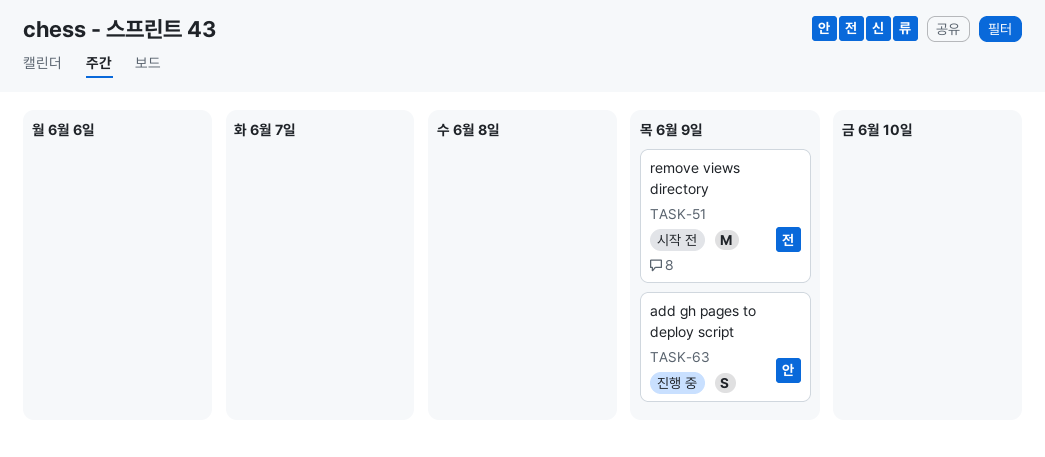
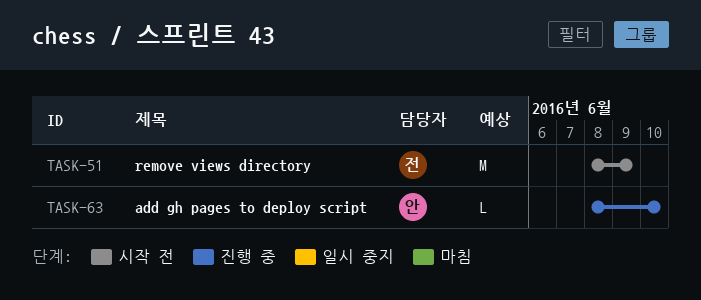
TASK-63, estimate: S -> L
TASK-63, due: Jun 9 -> Jun 10

